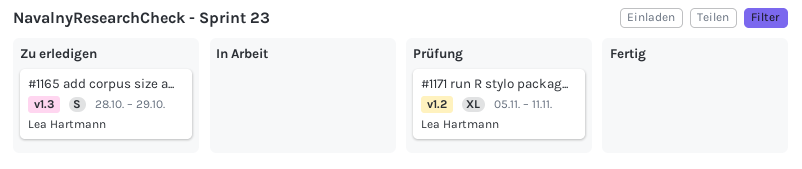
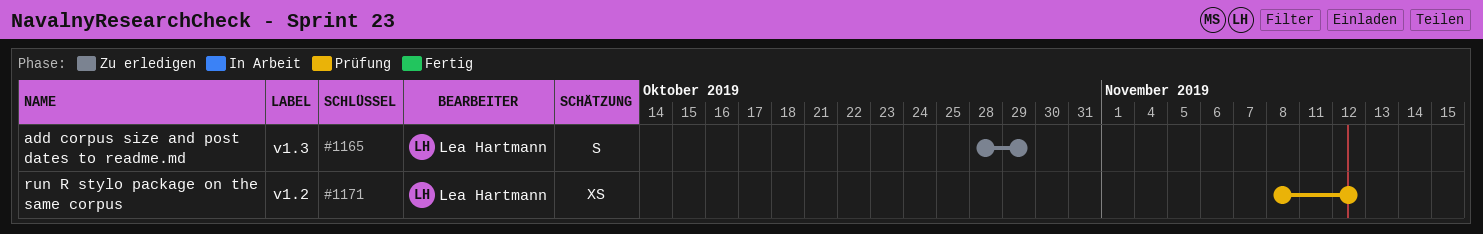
#1171, estimate: XL -> XS
#1171, start: Nov 5 -> Nov 8
#1171, due: Nov 11 -> Nov 12

